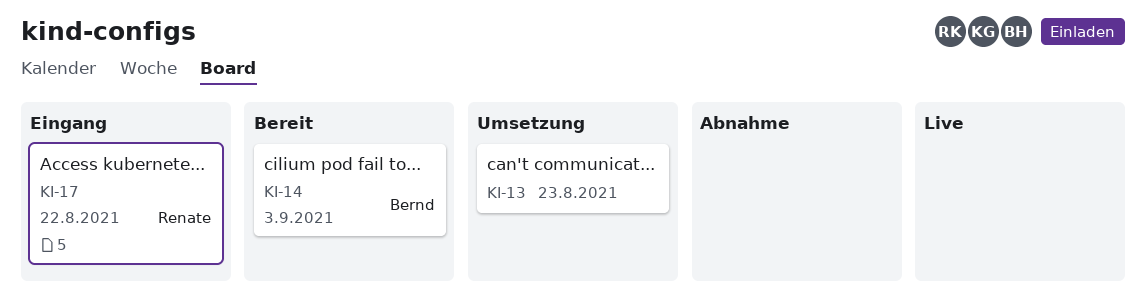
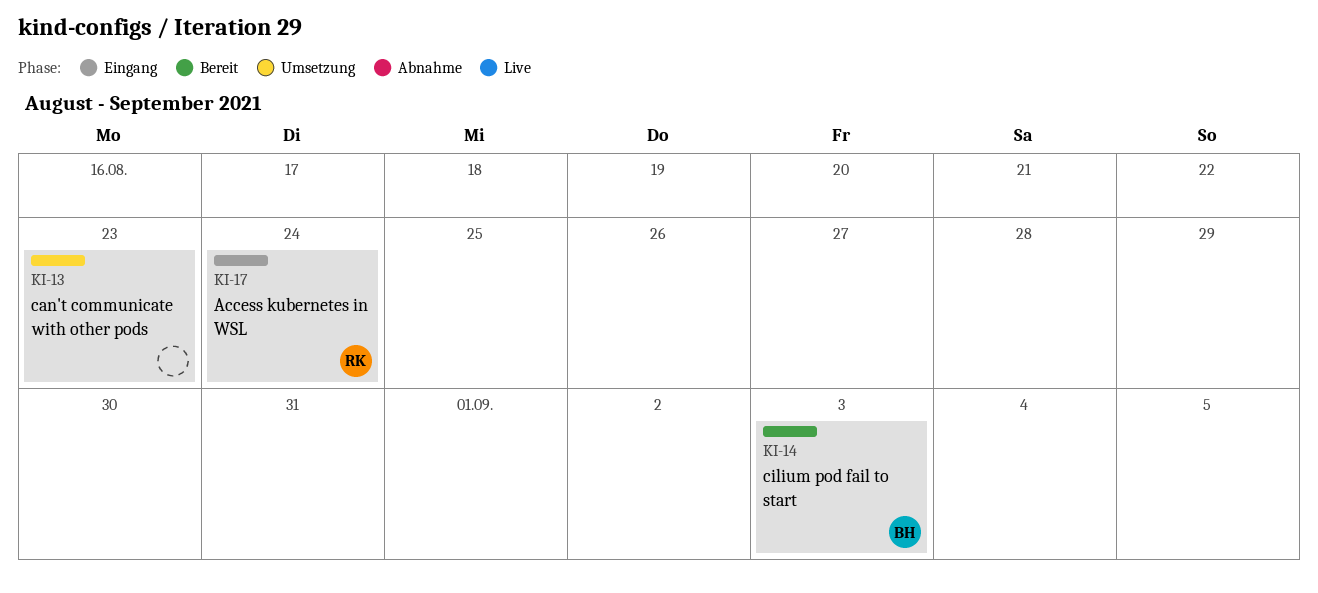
KI-17, due: Aug 22 -> Aug 24

